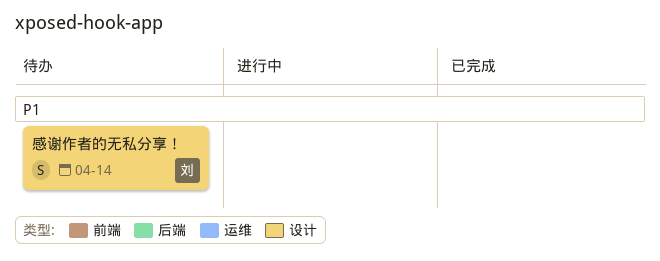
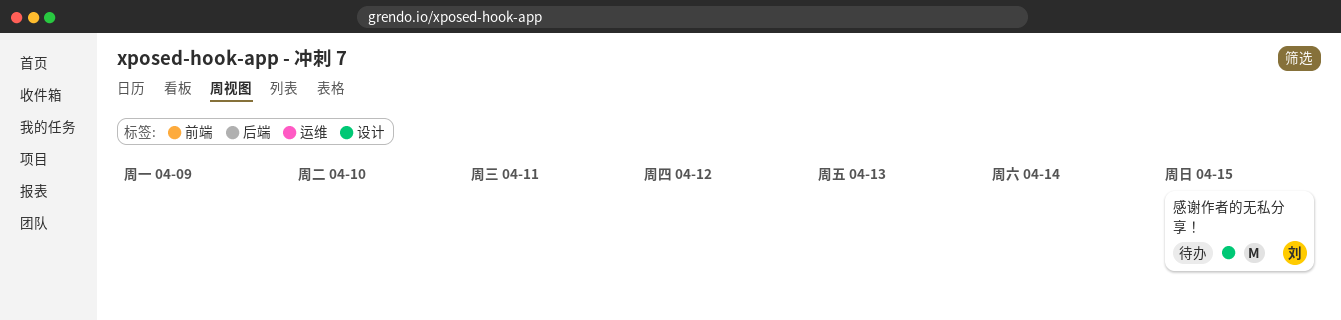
感谢作者的无私分享！, estimate: S -> M
感谢作者的无私分享！, due: Apr 14 -> Apr 15

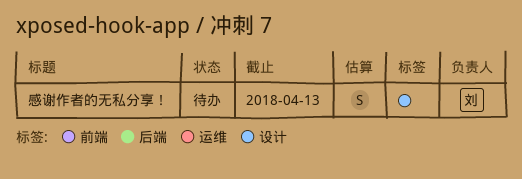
感谢作者的无私分享！, estimate: M -> S
感谢作者的无私分享！, due: Apr 15 -> Apr 13

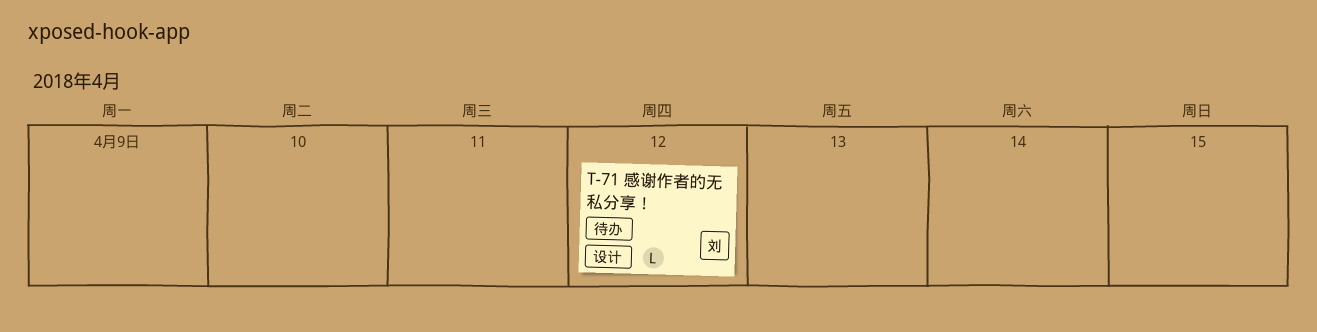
感谢作者的无私分享！, estimate: S -> L
感谢作者的无私分享！, due: Apr 13 -> Apr 12

